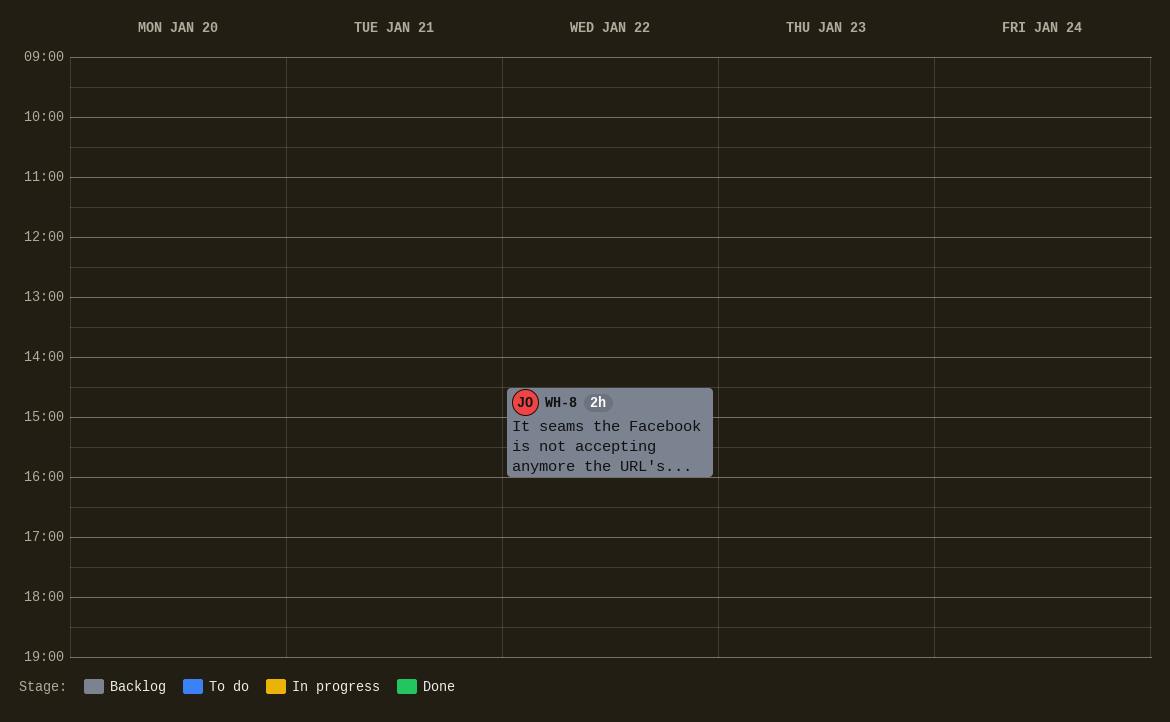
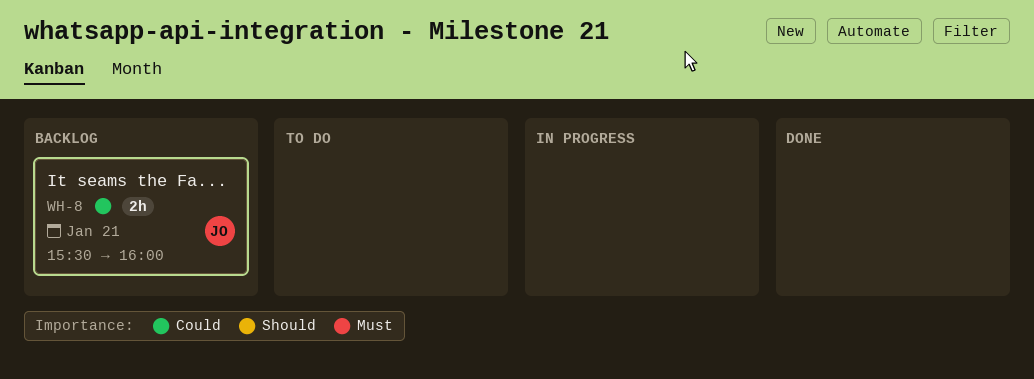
WH-8, day: Jan 22 -> Jan 21
WH-8, begins: 14:30 -> 15:30

